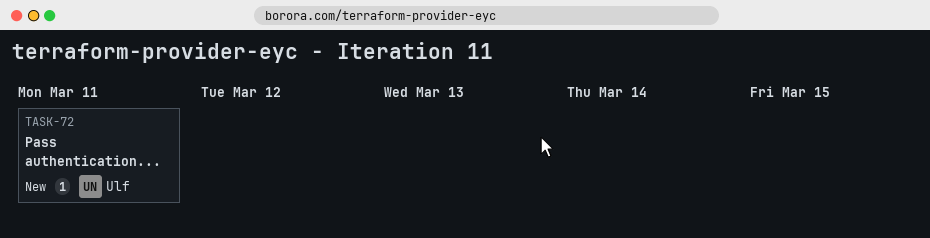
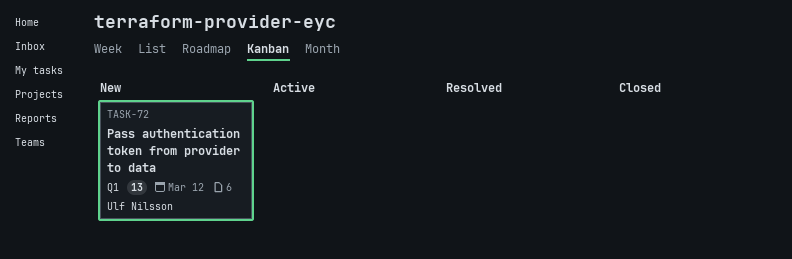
TASK-72, estimate: 1 -> 13
TASK-72, due: Mar 11 -> Mar 12

